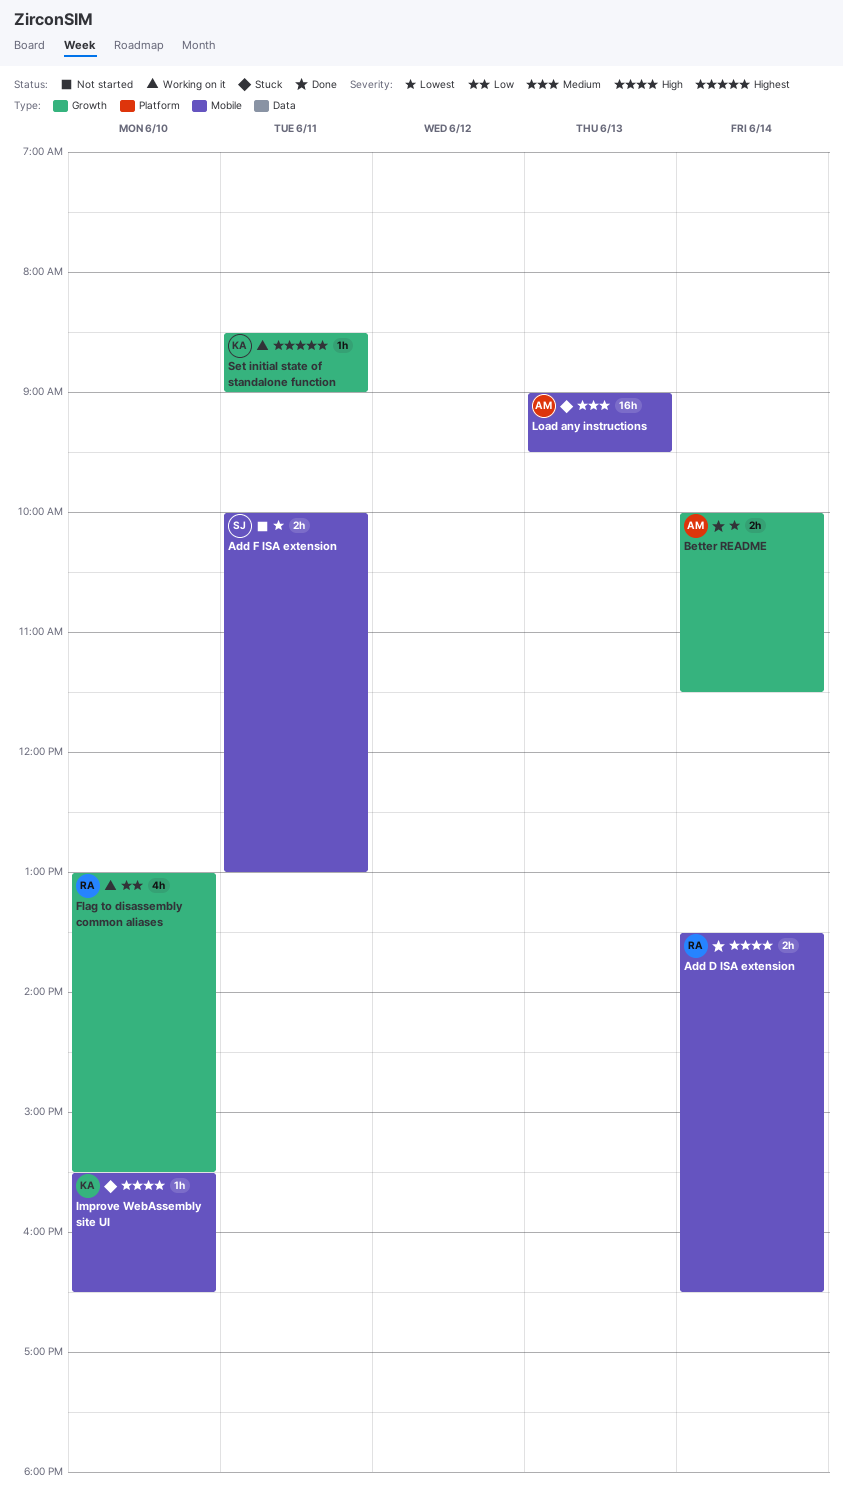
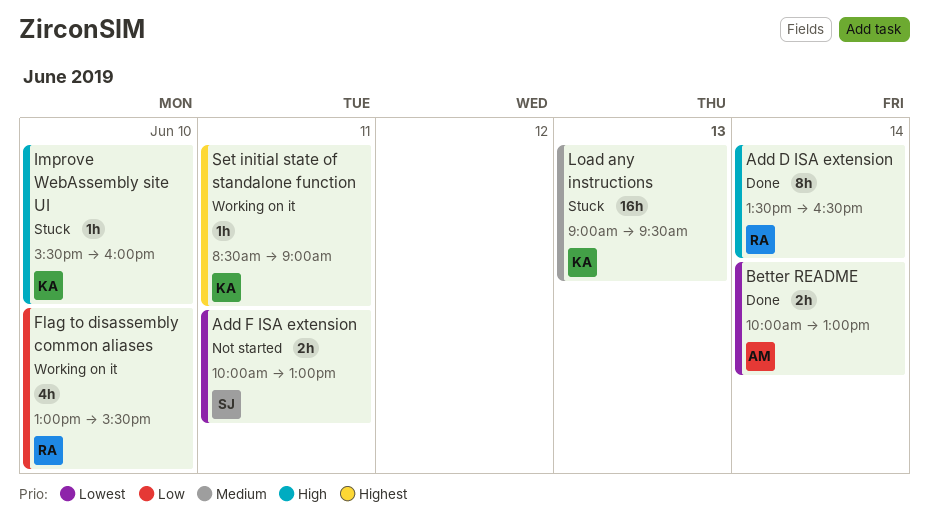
Add D ISA extension, estimate: 2h -> 8h
Better README, ends: 11:30 -> 13:00
Improve WebAssembly site UI, ends: 16:30 -> 16:00
Load any instructions, owner: AM -> KA

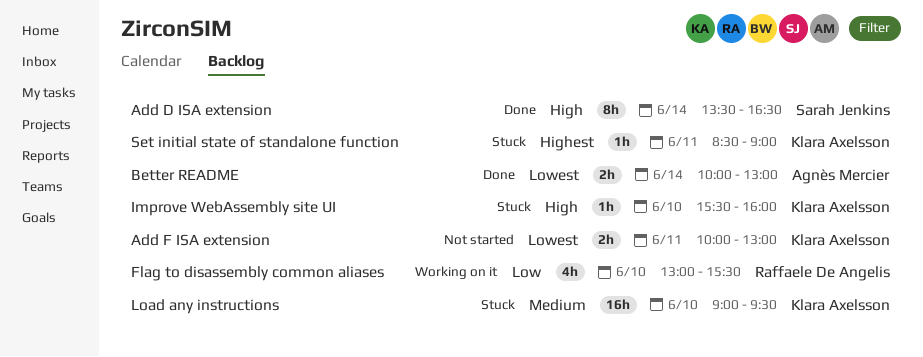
Add D ISA extension, owner: Raffaele De Angelis -> Sarah Jenkins
Add F ISA extension, owner: Sarah Jenkins -> Klara Axelsson
Load any instructions, day: Jun 13 -> Jun 10
Set initial state of standalone function, status: Working on it -> Stuck

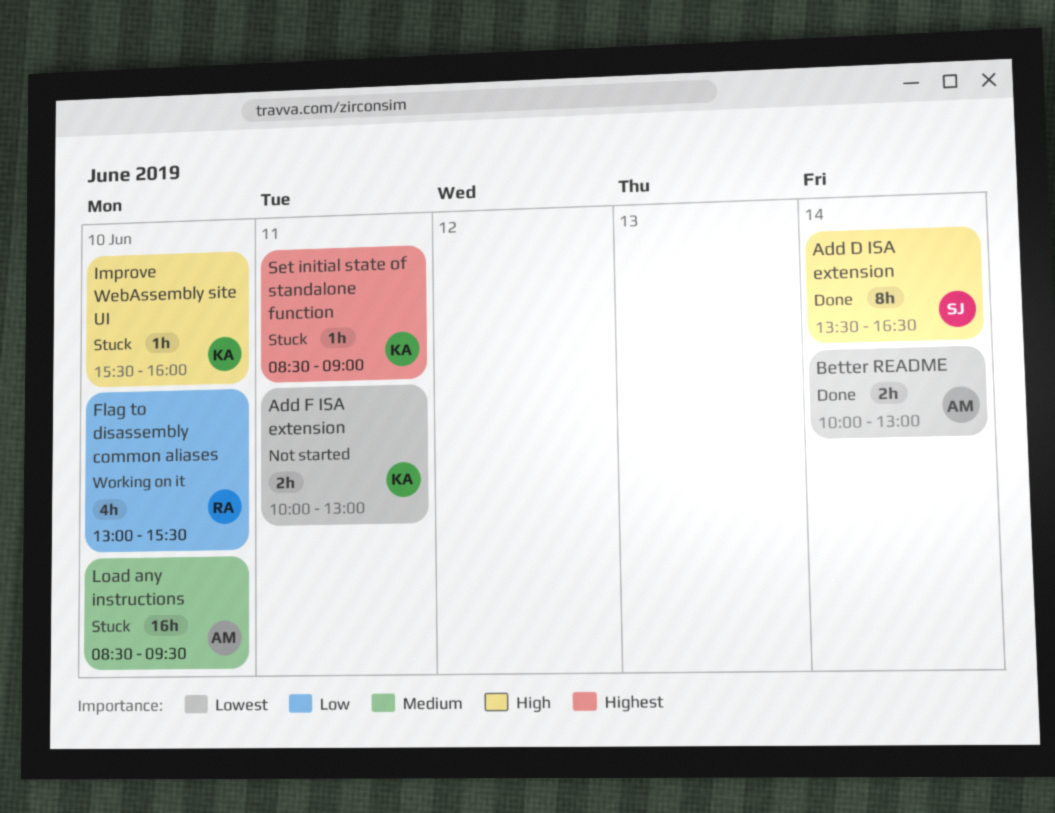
Load any instructions, owner: Klara Axelsson -> Agnès Mercier
Load any instructions, begins: 09:00 -> 08:30

